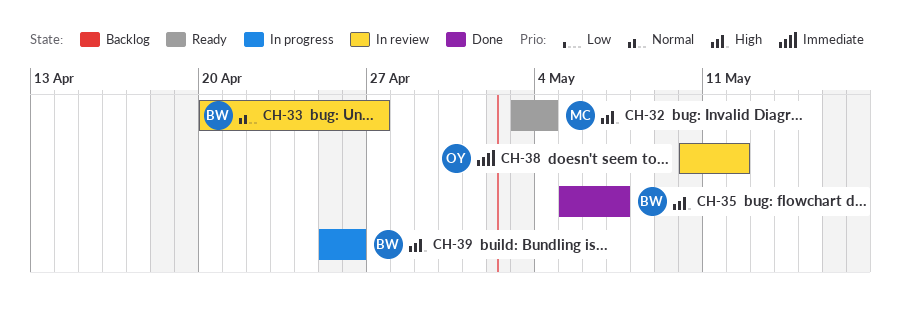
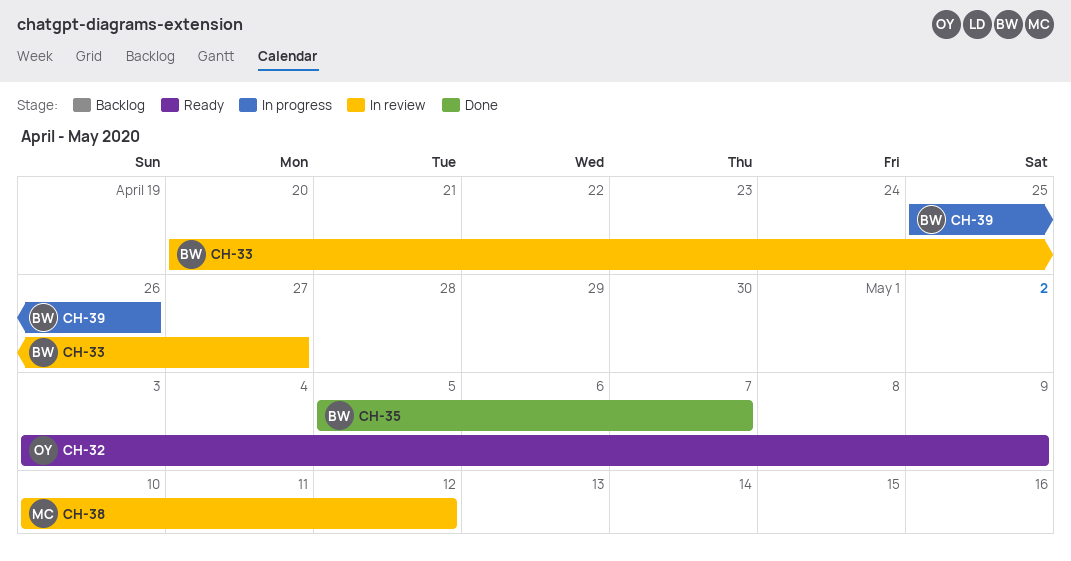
CH-32, owner: MC -> OY
CH-32, due: May 4 -> May 9
CH-38, owner: OY -> MC

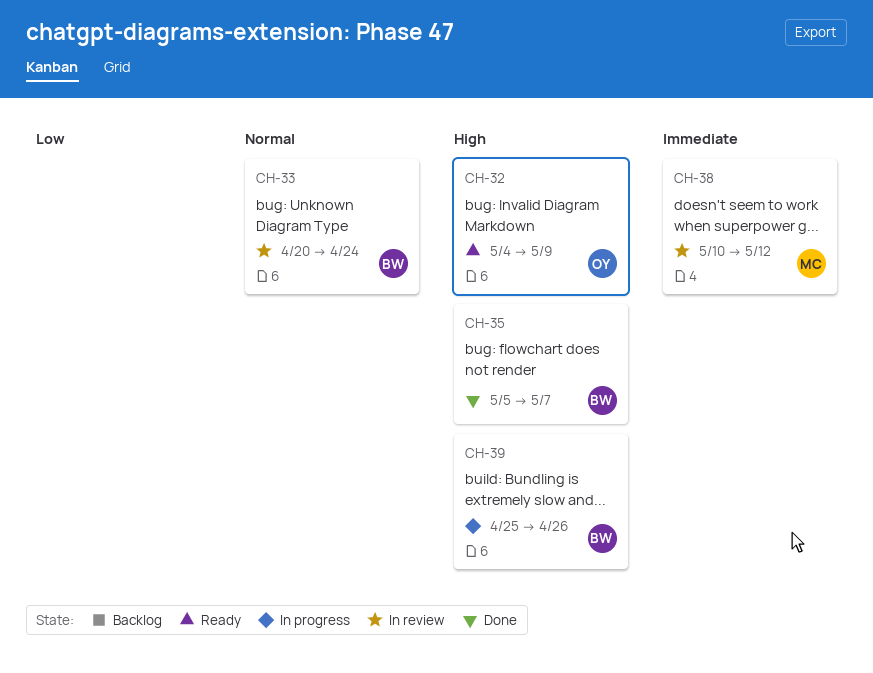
CH-32, start: May 3 -> May 4
CH-33, due: Apr 27 -> Apr 24

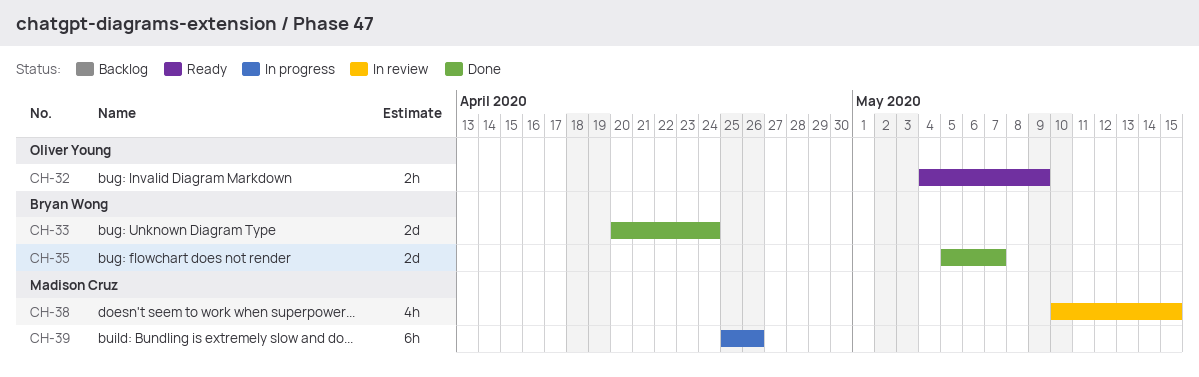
CH-33, status: In review -> Done
CH-38, due: May 12 -> May 15
CH-39, owner: Bryan Wong -> Madison Cruz

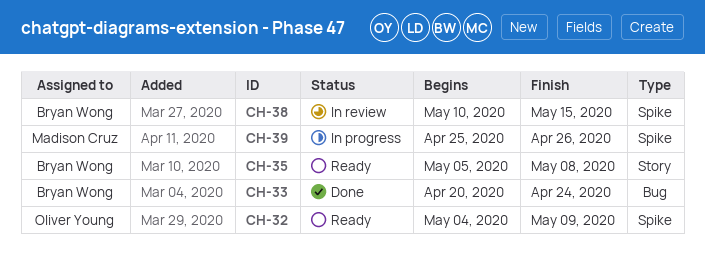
CH-35, status: Done -> Ready
CH-35, due: May 7 -> May 8
CH-38, owner: Madison Cruz -> Bryan Wong

